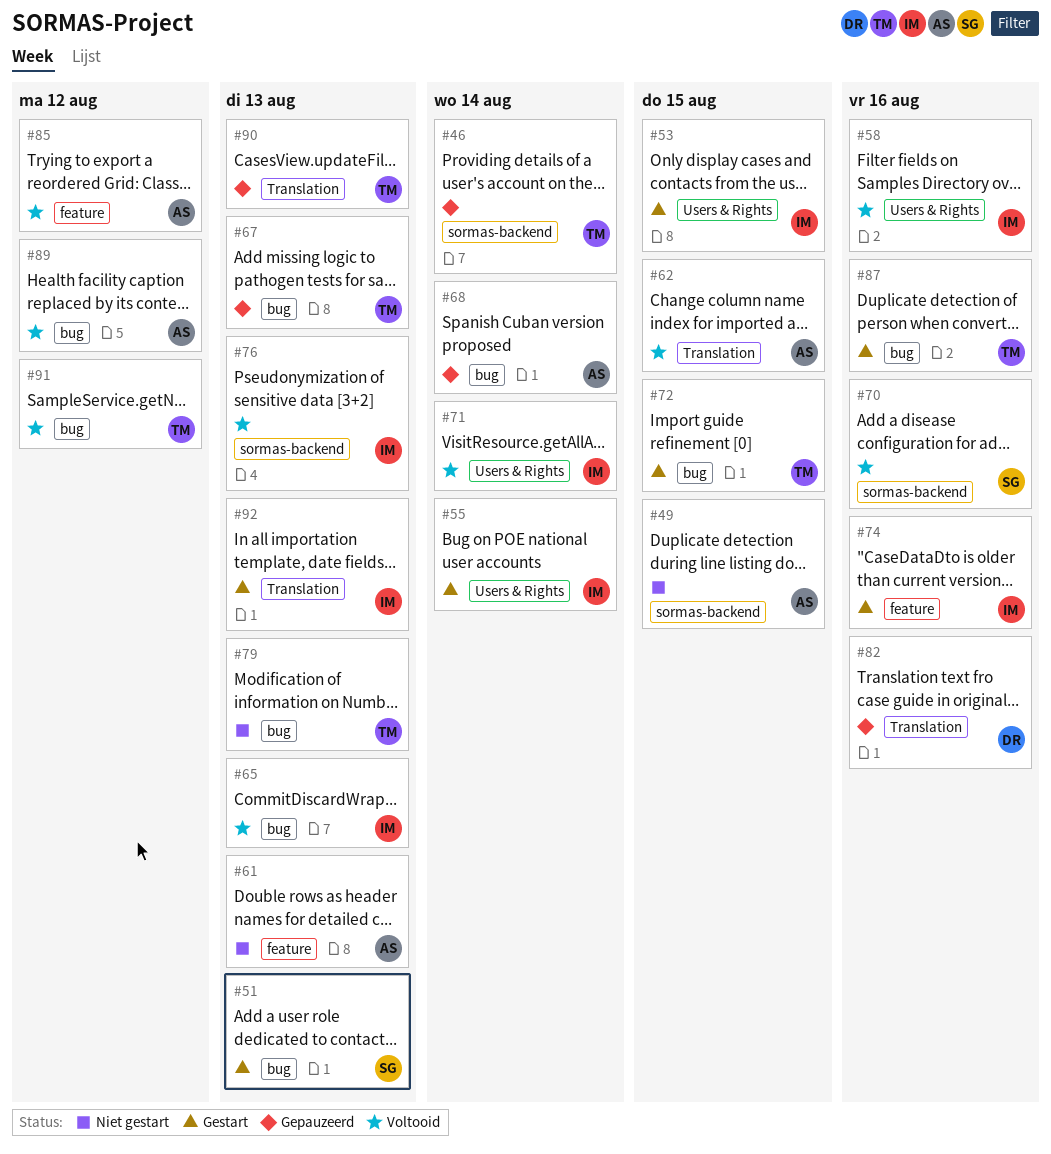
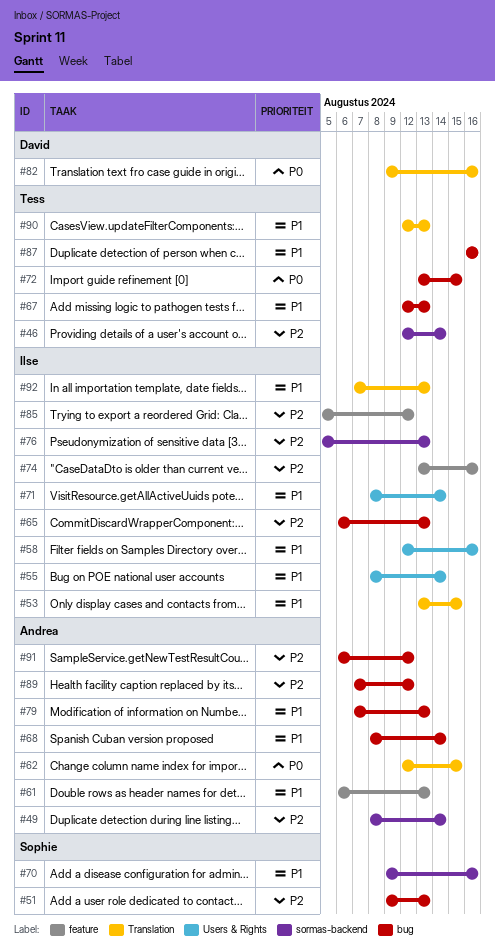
#49, due: Aug 15 -> Aug 14
#53, label: Users & Rights -> Translation
#79, owner: Tess -> Andrea
#85, owner: Andrea -> Ilse
#91, owner: Tess -> Andrea

